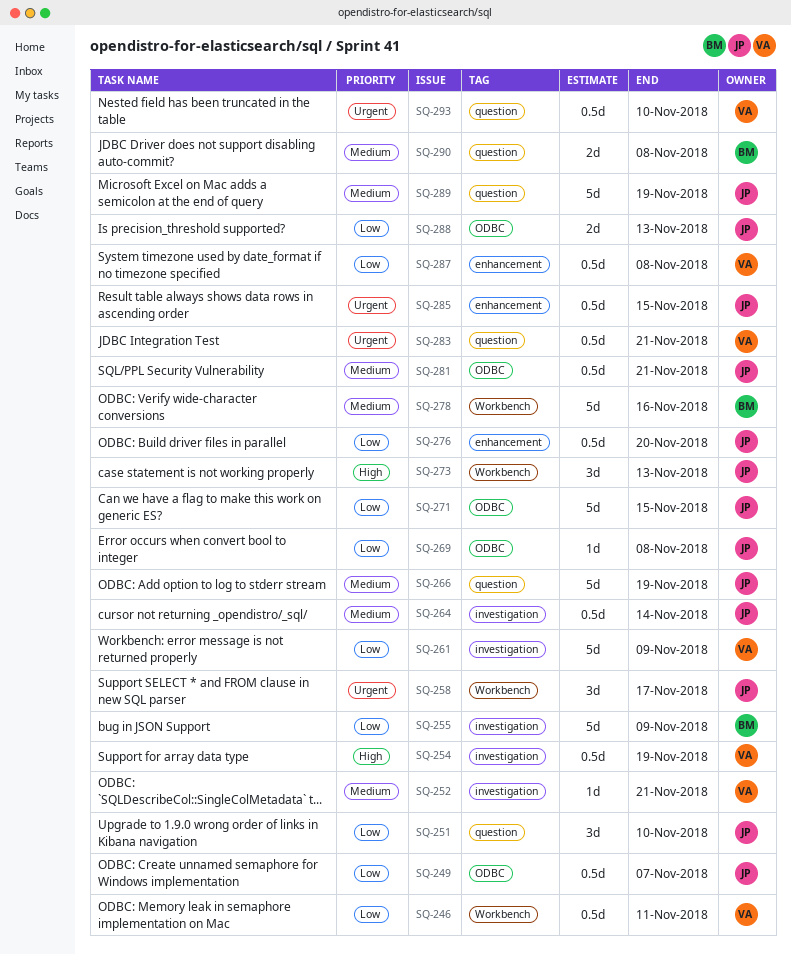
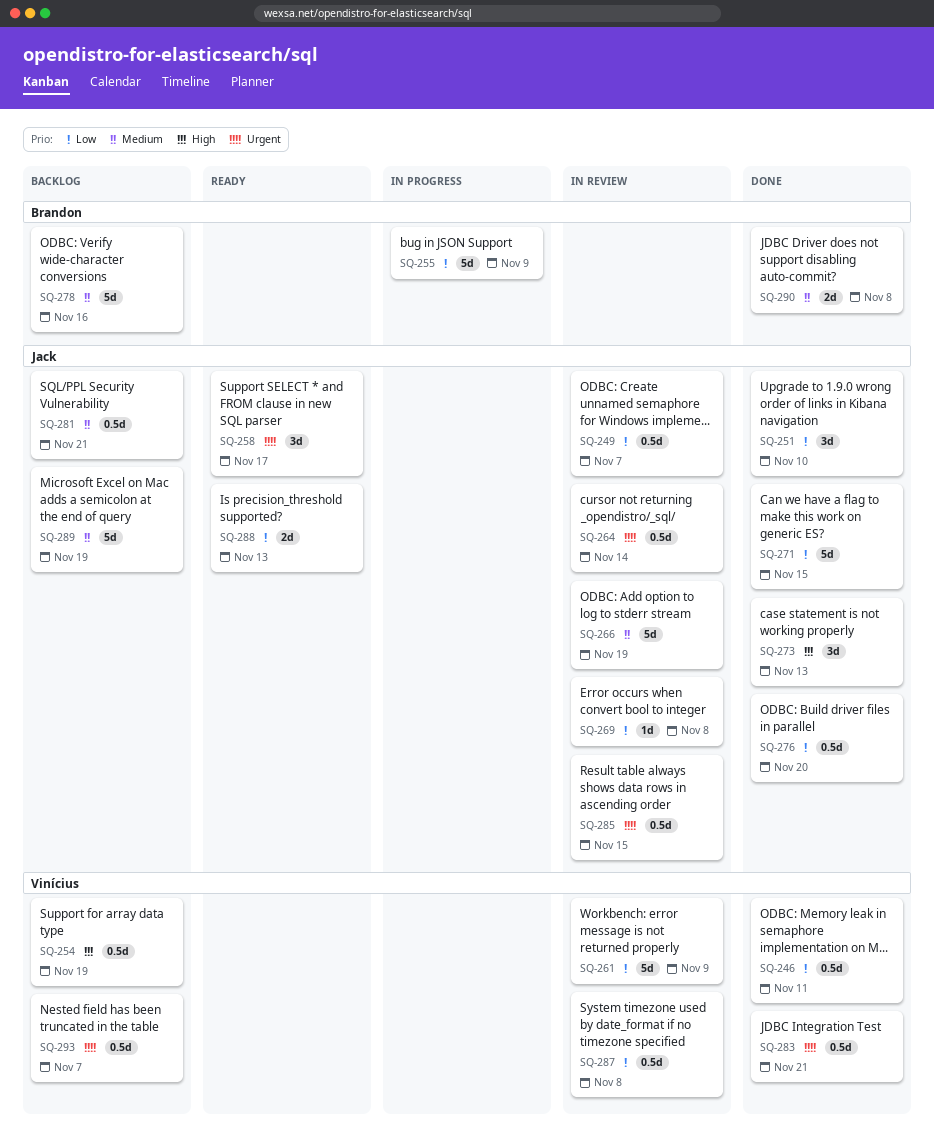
SQ-252: present -> none
SQ-264, priority: Medium -> Urgent
SQ-293, due: Nov 10 -> Nov 7

